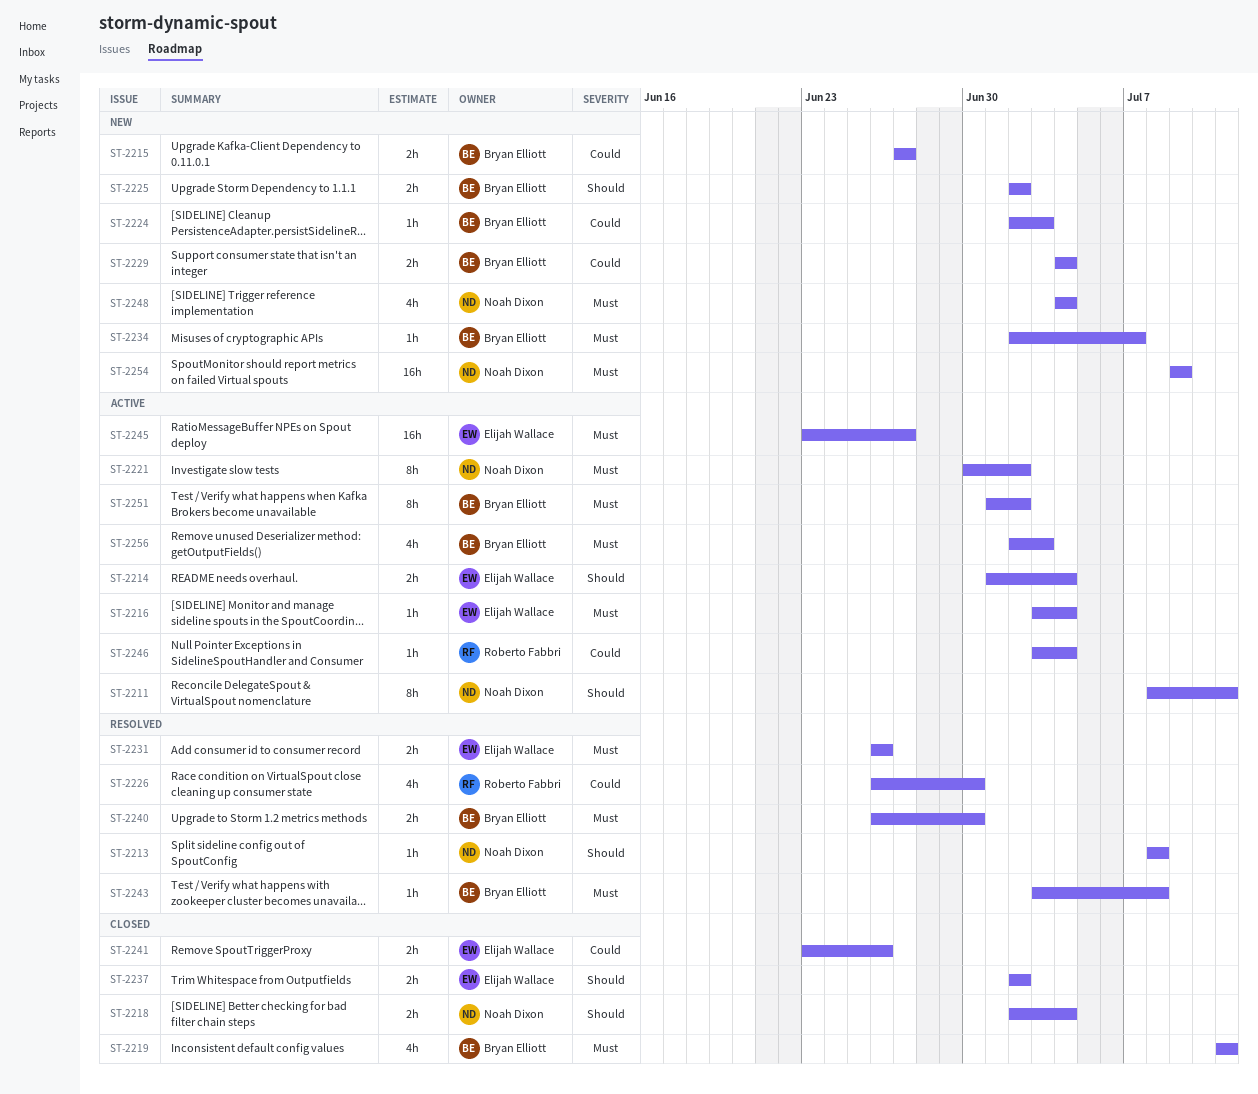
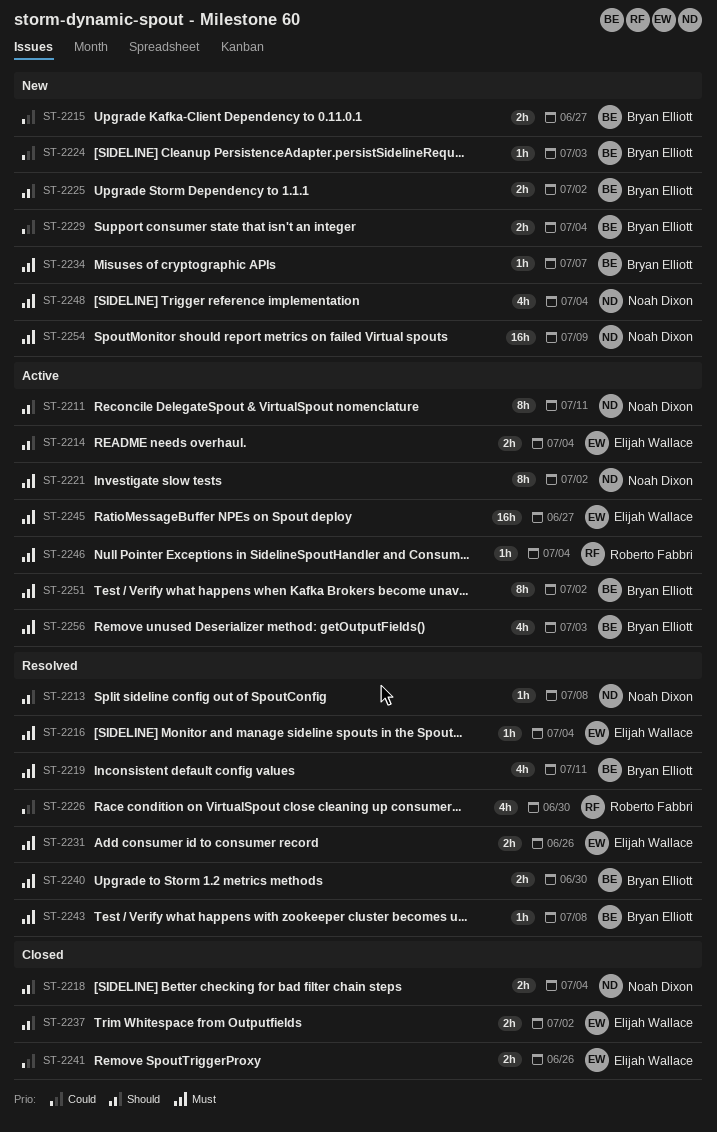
ST-2216, status: Active -> Resolved
ST-2219, status: Closed -> Resolved
ST-2246, priority: Could -> Must

